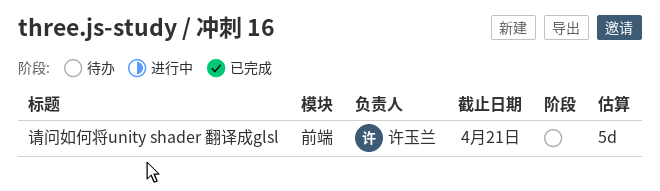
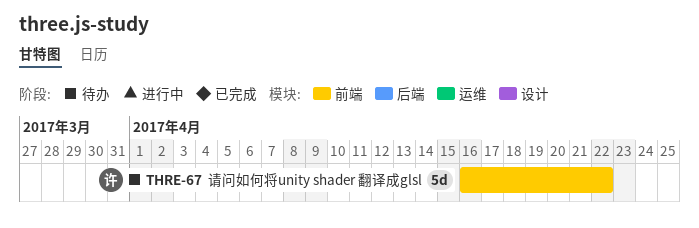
请问如何将unity shader 翻译成glsl, due: Apr 21 -> Apr 22

